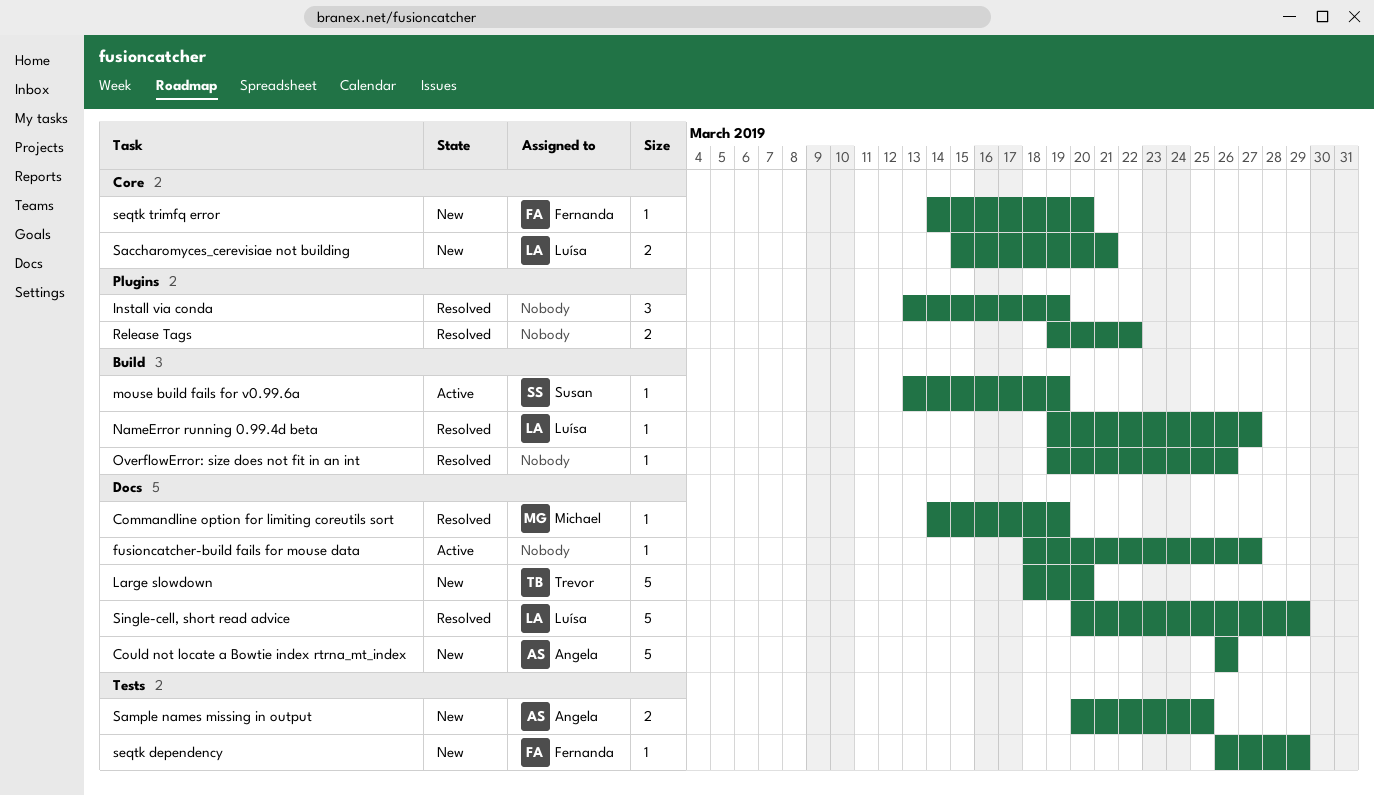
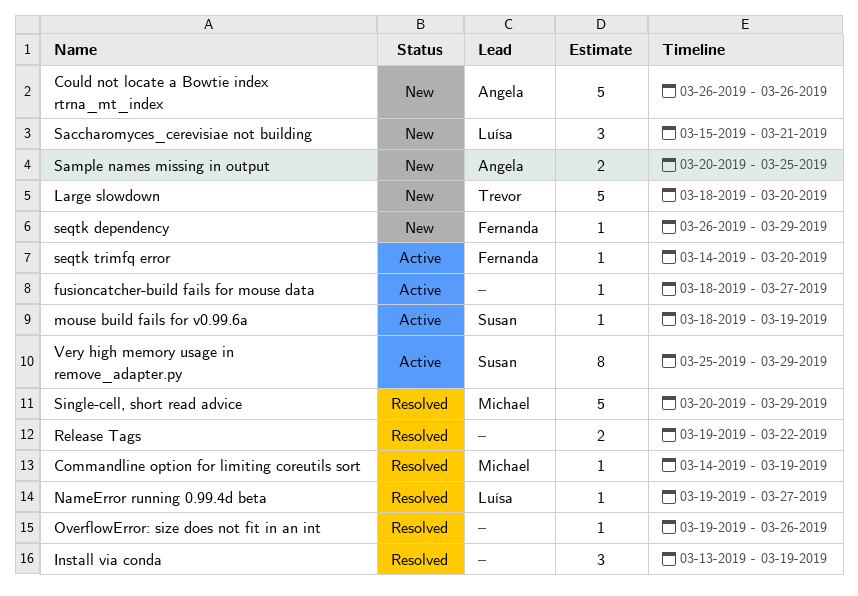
mouse build fails for v0.99.6a, start: Mar 13 -> Mar 18
Saccharomyces_cerevisiae not building, estimate: 2 -> 3
seqtk trimfq error, status: New -> Active
Single-cell, short read advice, owner: Luísa -> Michael
Very high memory usage in remove_adapter.py: none -> present

